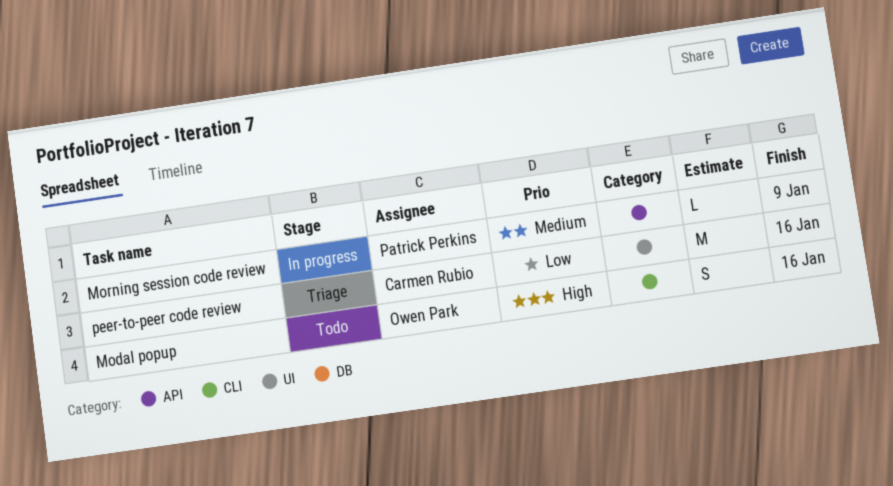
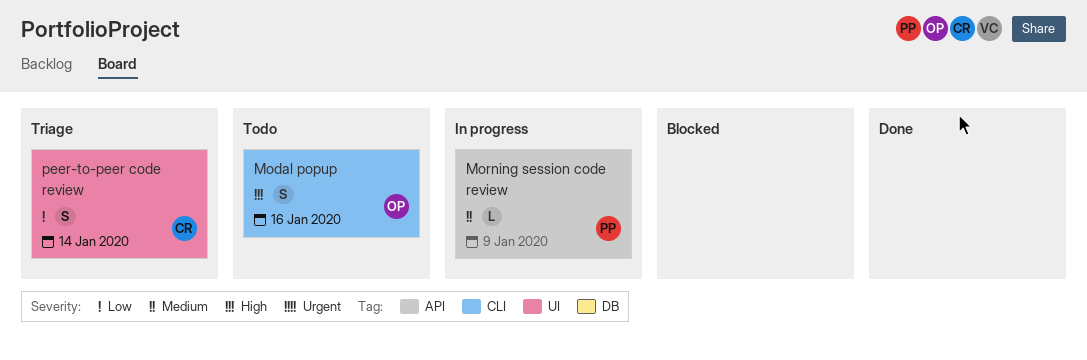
peer-to-peer code review, estimate: M -> S
peer-to-peer code review, due: Jan 16 -> Jan 14

